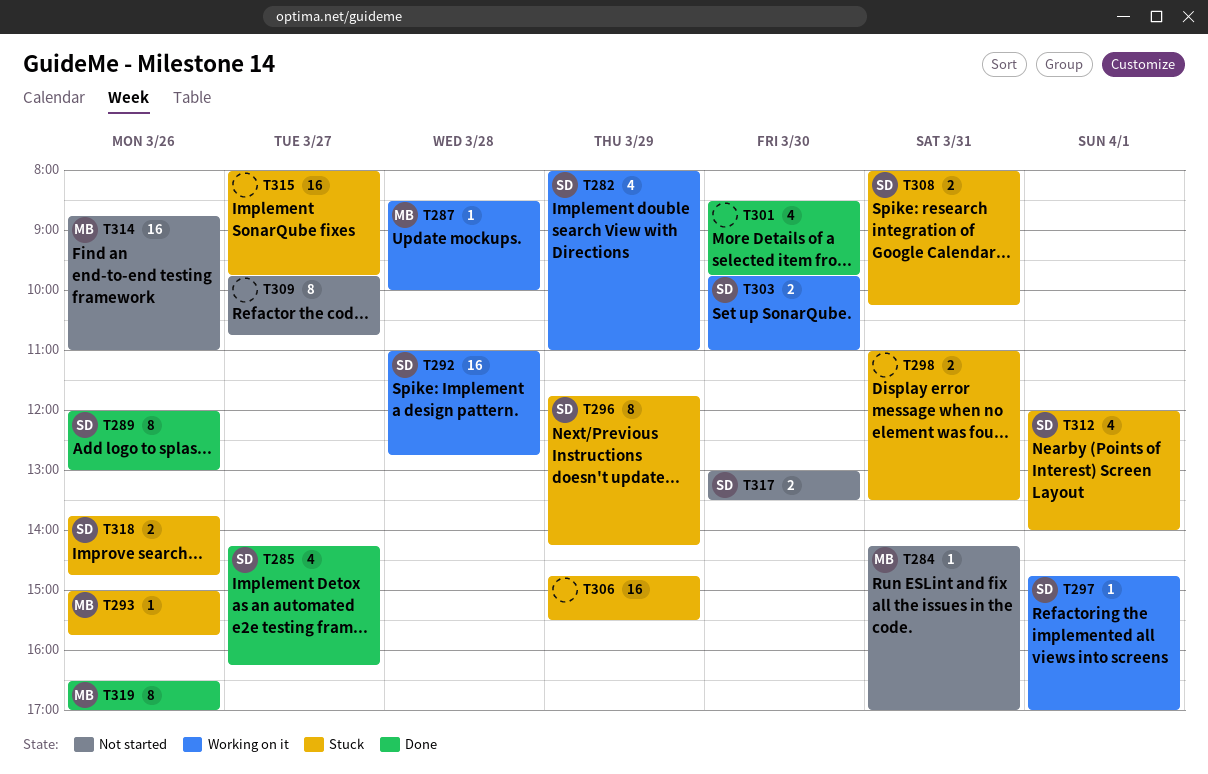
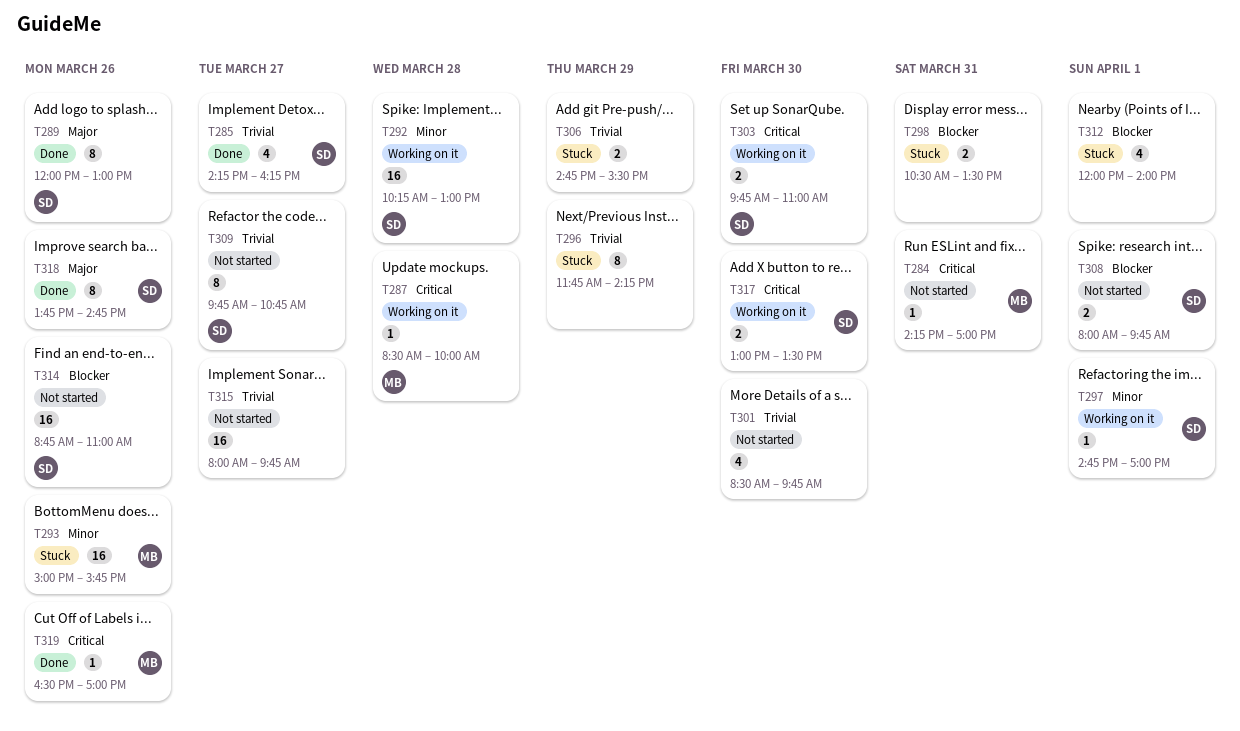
T282: present -> none
T292, begins: 11:00 -> 10:15
T292, ends: 12:45 -> 13:00
T293, estimate: 1 -> 16
T296, owner: SD -> none
T298, begins: 11:00 -> 10:30
T301, status: Done -> Not started
T306, estimate: 16 -> 2
T308, status: Stuck -> Not started
T308, day: Mar 31 -> Apr 1
T308, ends: 10:15 -> 09:45
T309, owner: none -> SD
T312, owner: SD -> none
T314, owner: MB -> SD
T315, status: Stuck -> Not started
T317, status: Not started -> Working on it
T318, status: Stuck -> Done
T318, estimate: 2 -> 8
T319, estimate: 8 -> 1

